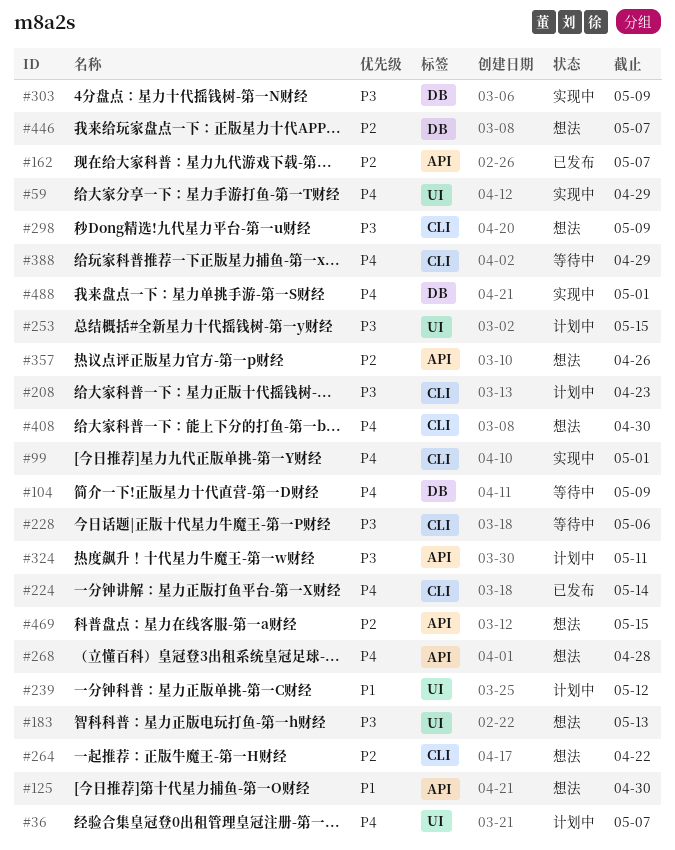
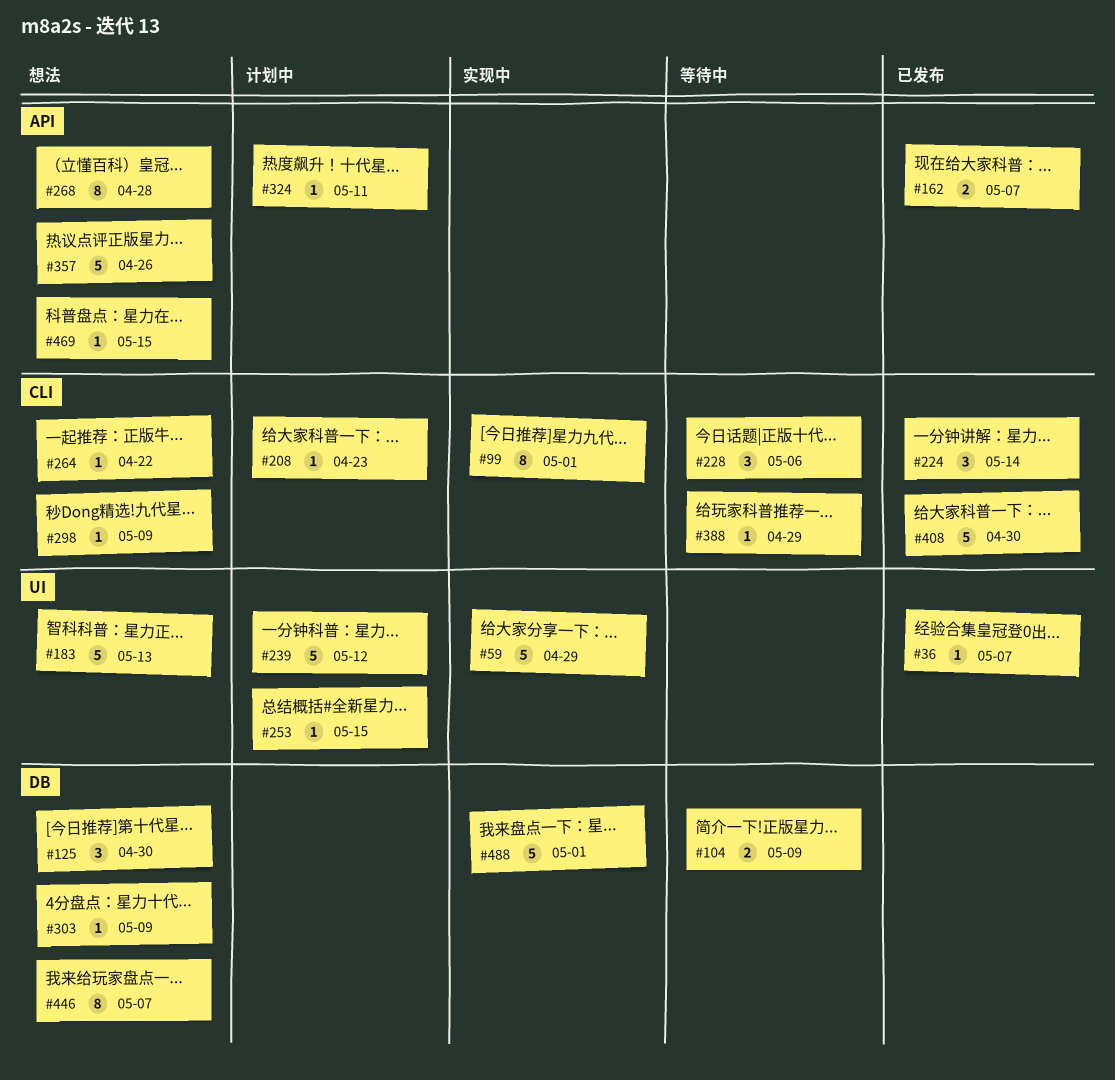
#36, status: 计划中 -> 已发布
#125, label: API -> DB
#303, status: 实现中 -> 想法
#408, status: 想法 -> 已发布

